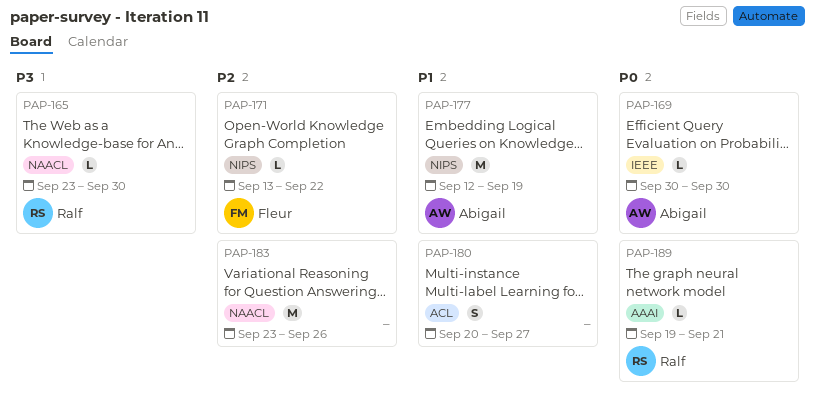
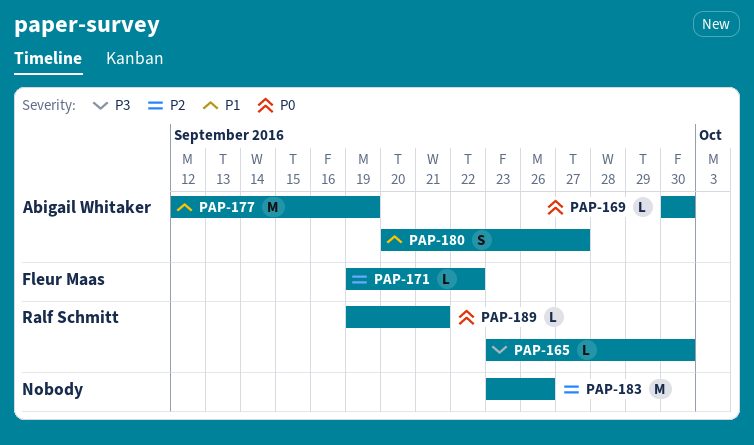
PAP-171, start: Sep 13 -> Sep 19
PAP-180, owner: none -> Abigail Whitaker

